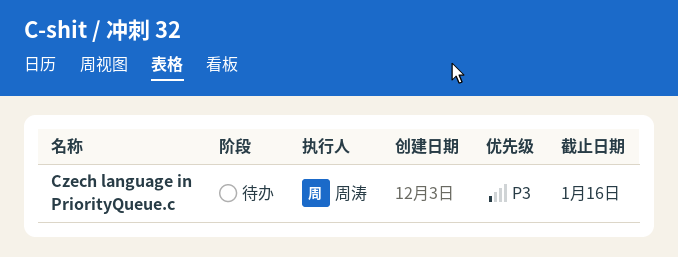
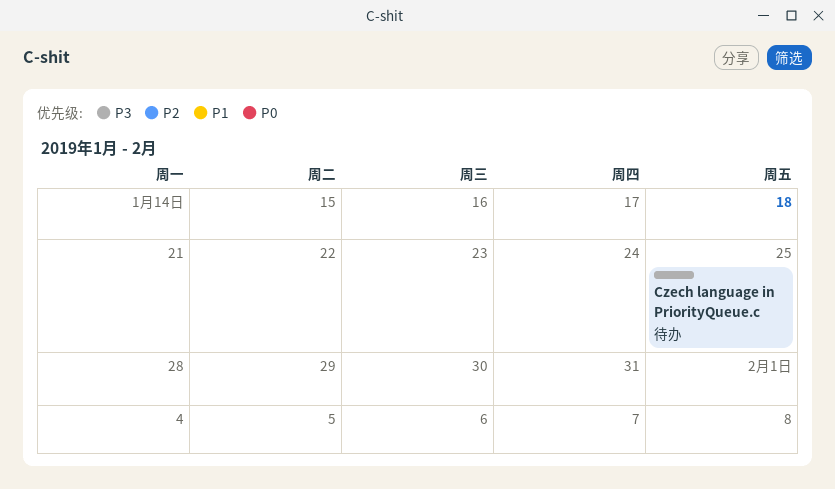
Czech language in PriorityQueue.c, due: Jan 16 -> Jan 25

